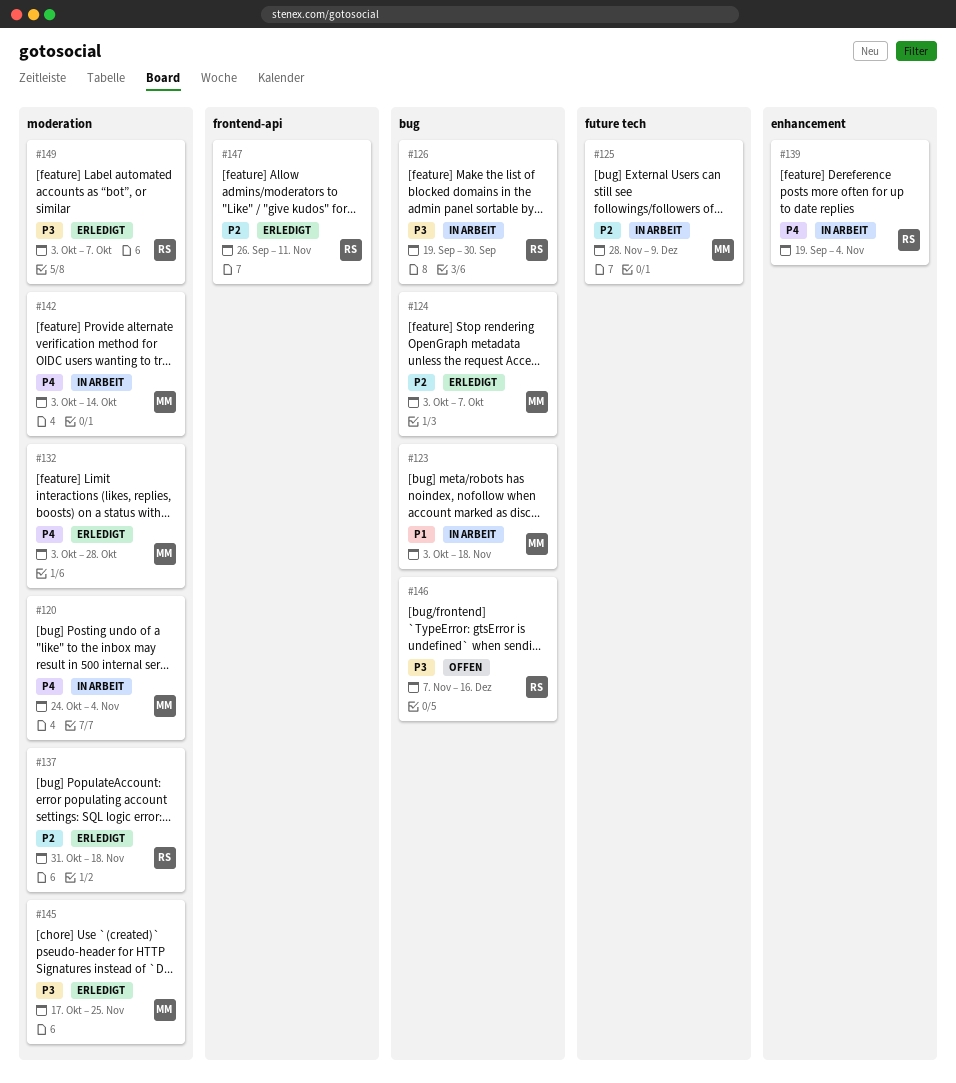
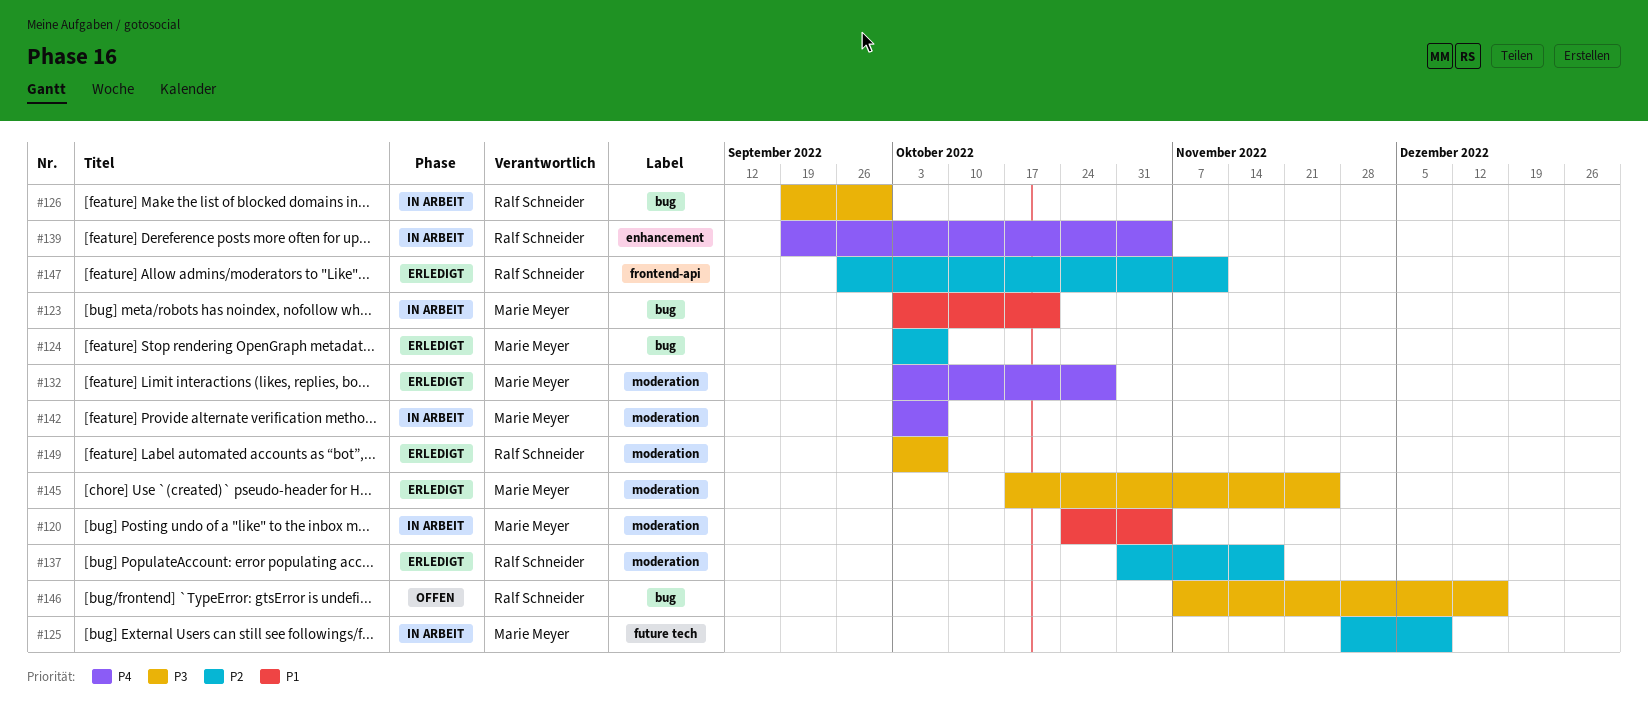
#120, priority: P4 -> P1
#123, due: Nov 18 -> Oct 21
#142, due: Oct 14 -> Oct 7

